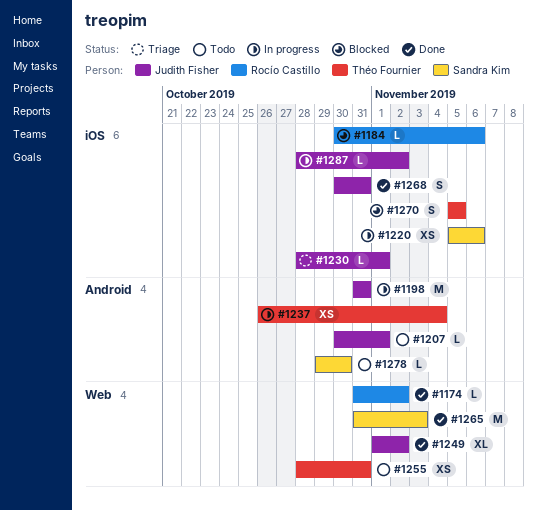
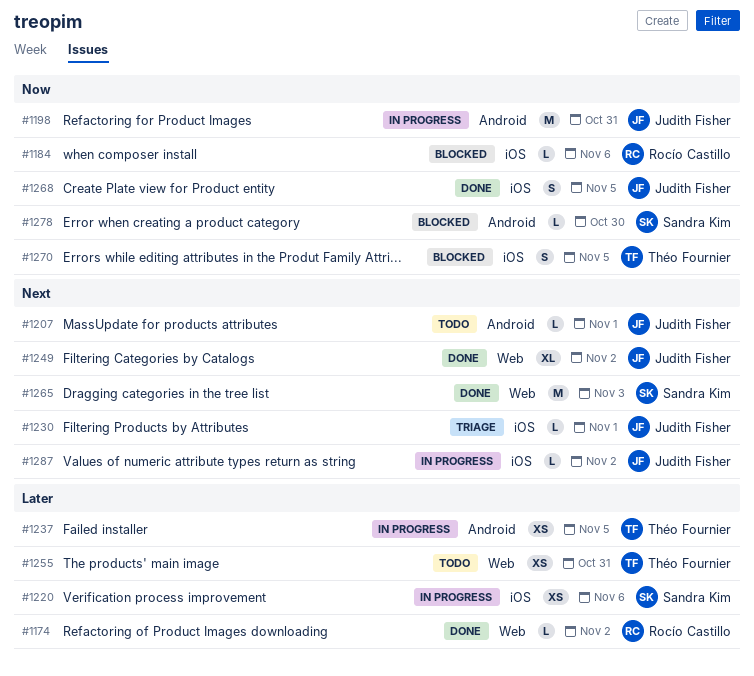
#1237, due: Nov 4 -> Nov 5
#1268, due: Oct 31 -> Nov 5
#1278, status: Todo -> Blocked

